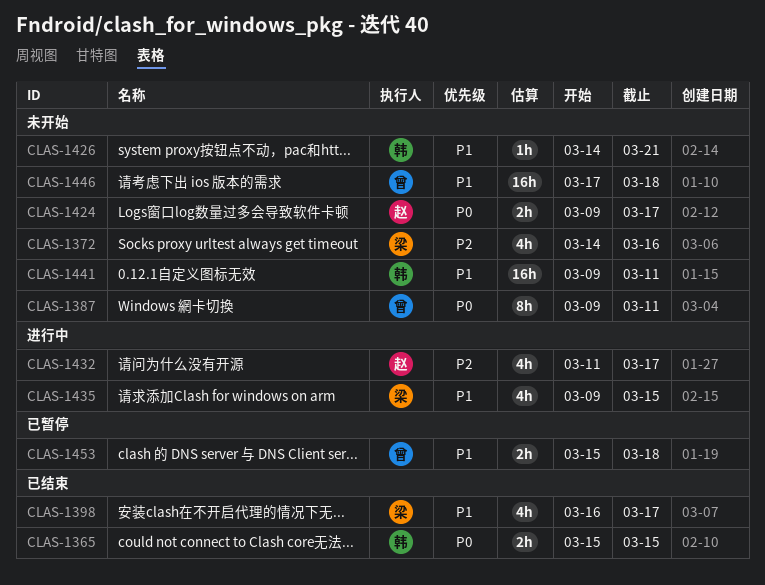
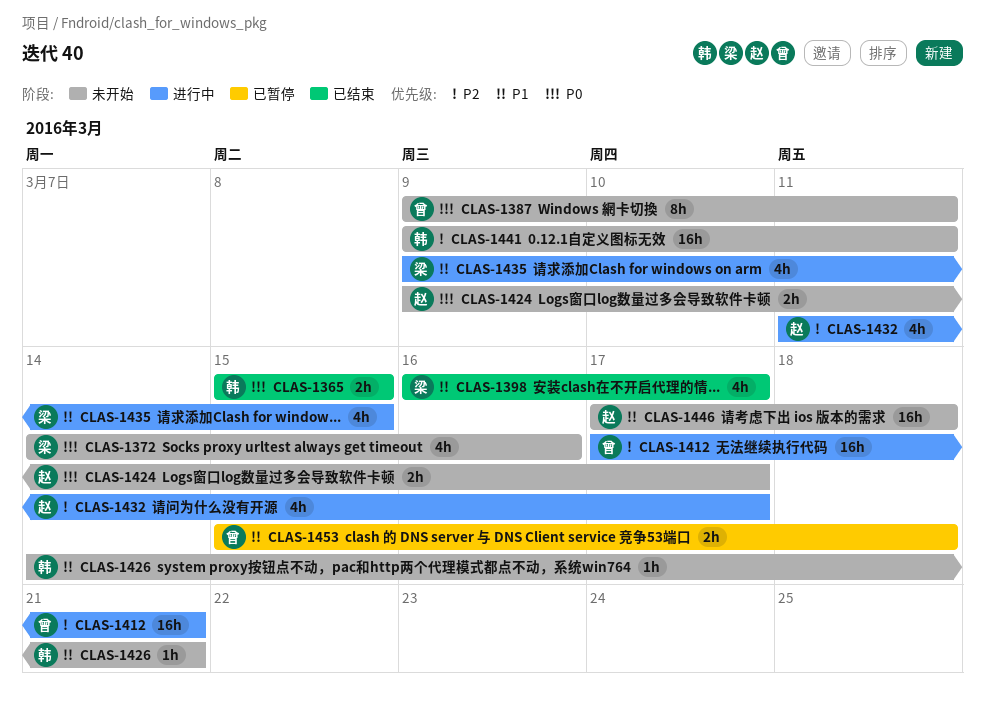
CLAS-1372, priority: P2 -> P0
CLAS-1412: none -> present
CLAS-1441, priority: P1 -> P2
CLAS-1446, owner: 曾 -> 赵

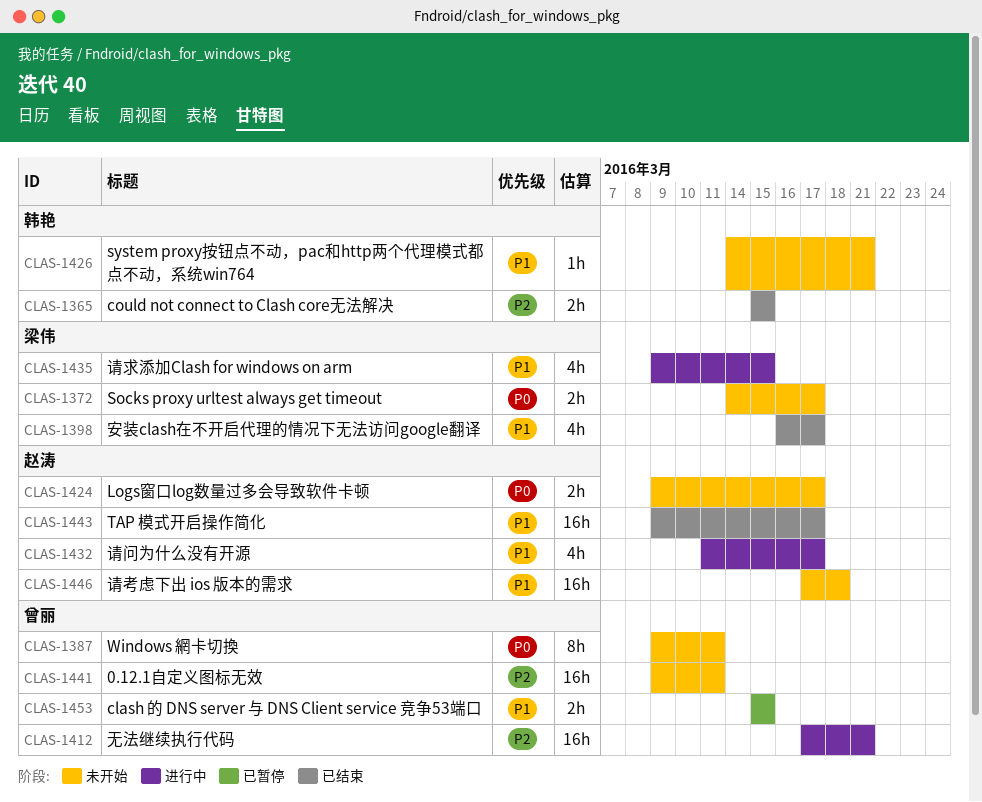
CLAS-1365, priority: P0 -> P2
CLAS-1372, estimate: 4h -> 2h
CLAS-1372, due: Mar 16 -> Mar 17
CLAS-1432, priority: P2 -> P1
CLAS-1441, owner: 韩艳 -> 曾丽
CLAS-1443: none -> present
CLAS-1453, due: Mar 18 -> Mar 15

